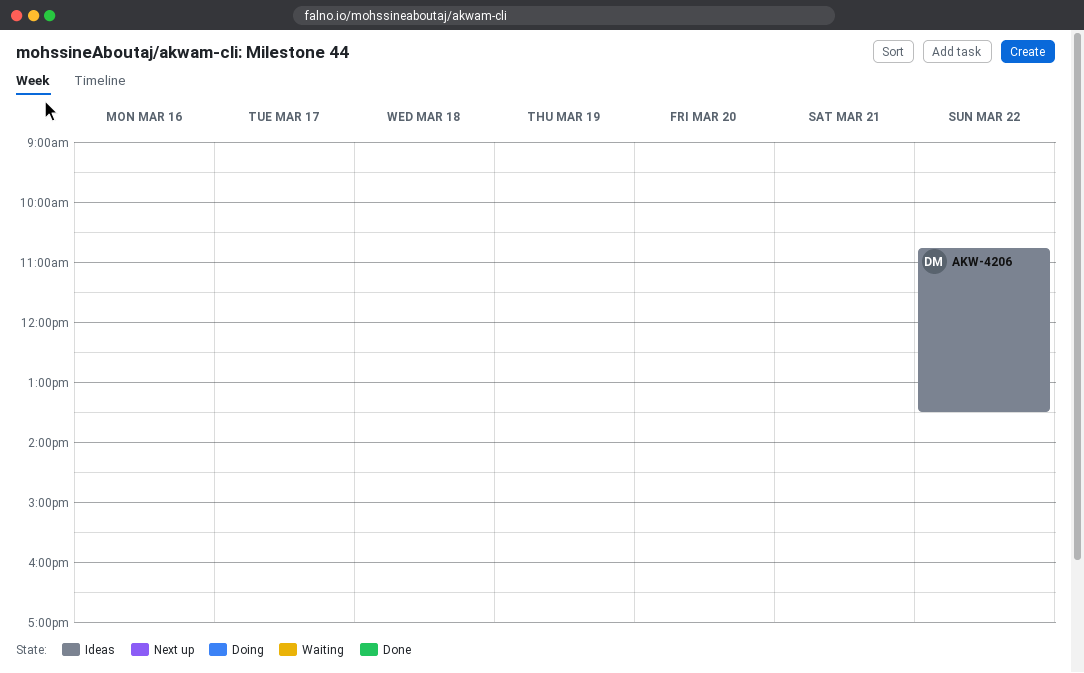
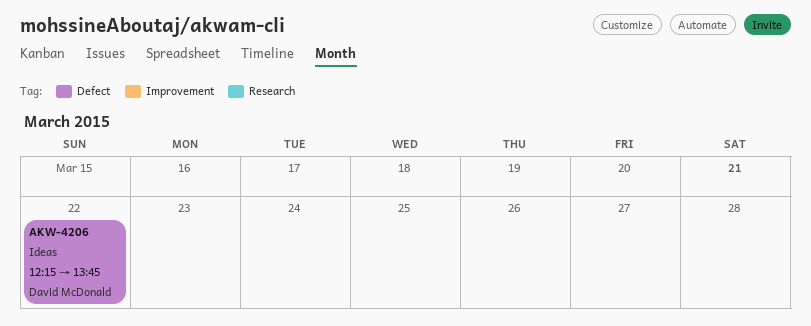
AKW-4206, begins: 10:45 -> 12:15
AKW-4206, ends: 13:30 -> 13:45

